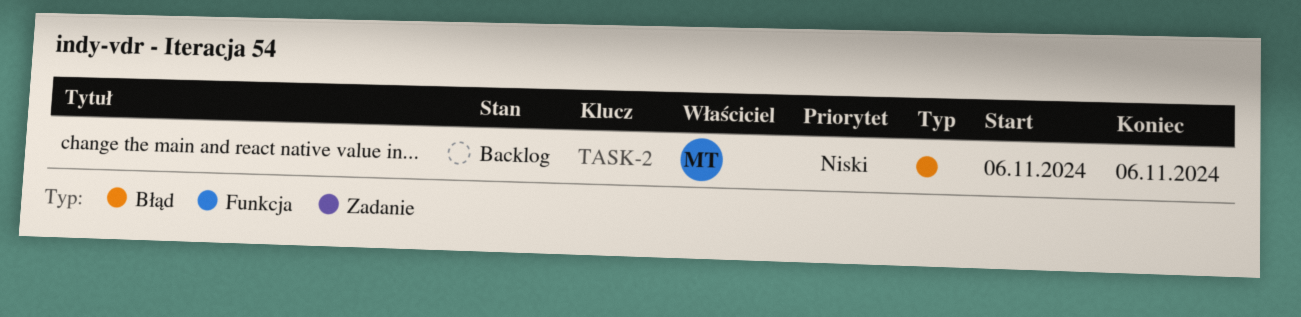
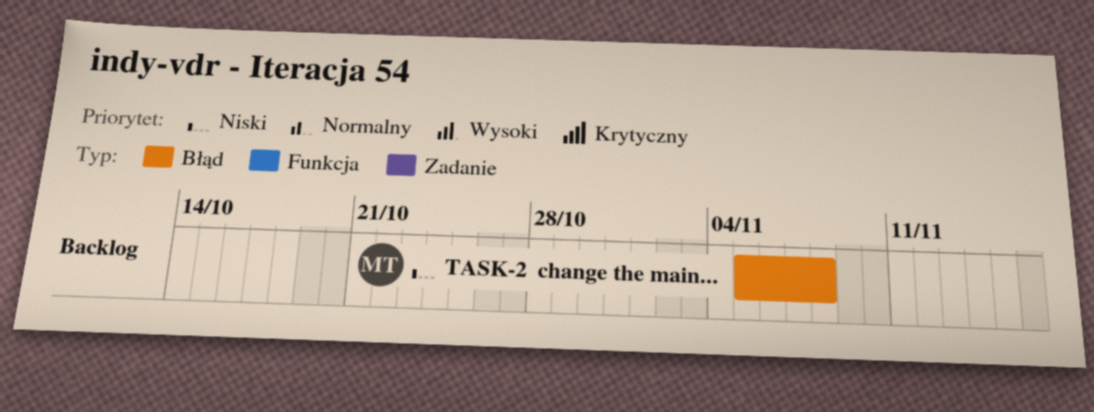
TASK-2, start: Nov 6 -> Nov 5
TASK-2, due: Nov 6 -> Nov 8

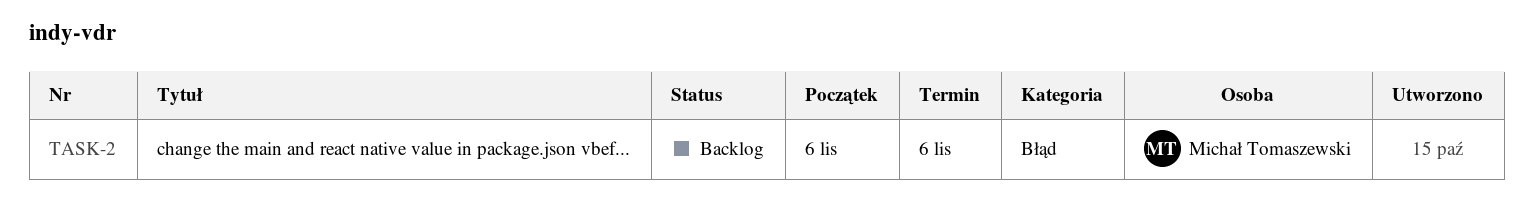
TASK-2, start: Nov 5 -> Nov 6
TASK-2, due: Nov 8 -> Nov 6

